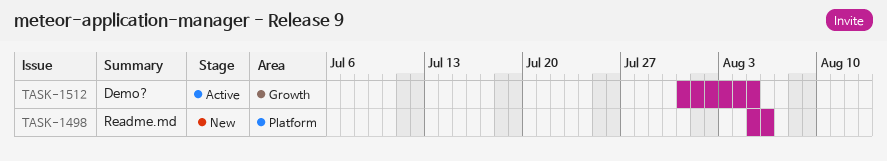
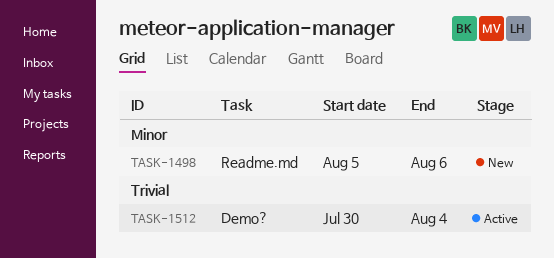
TASK-1512, start: Jul 31 -> Jul 30
TASK-1512, due: Aug 5 -> Aug 4

